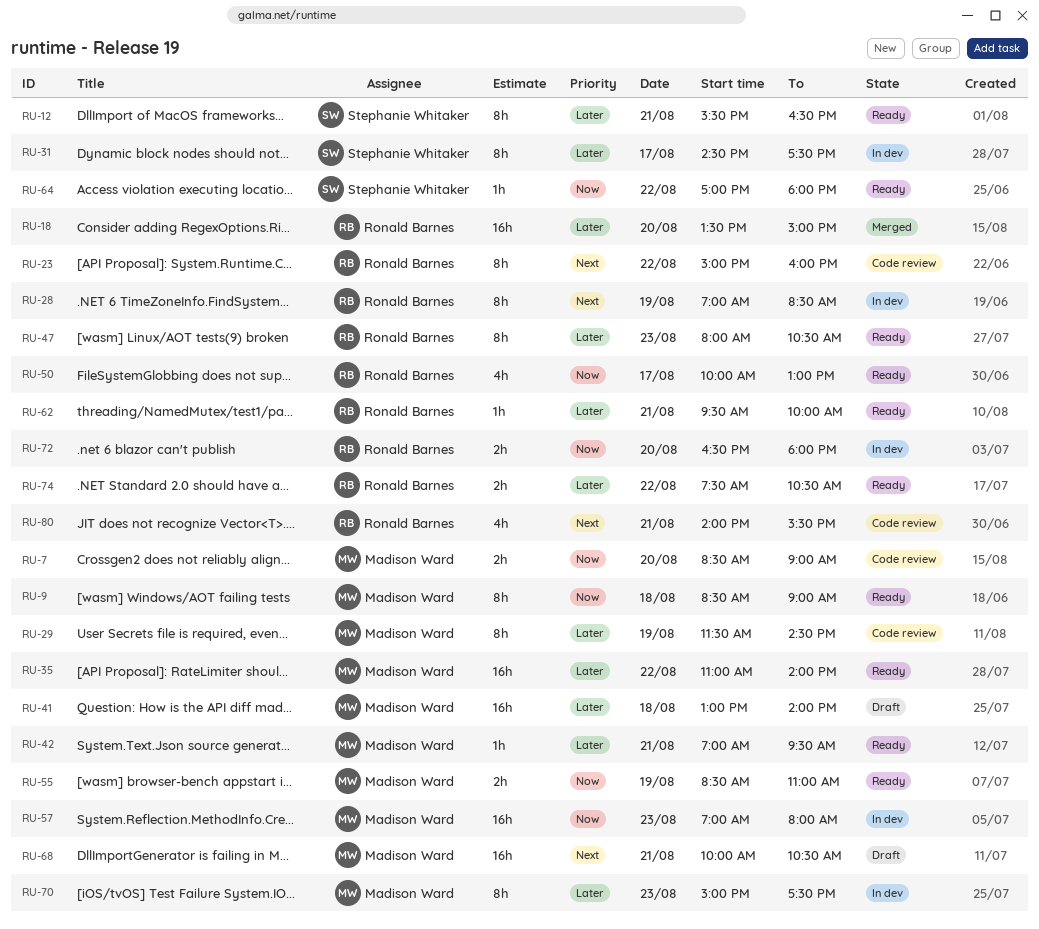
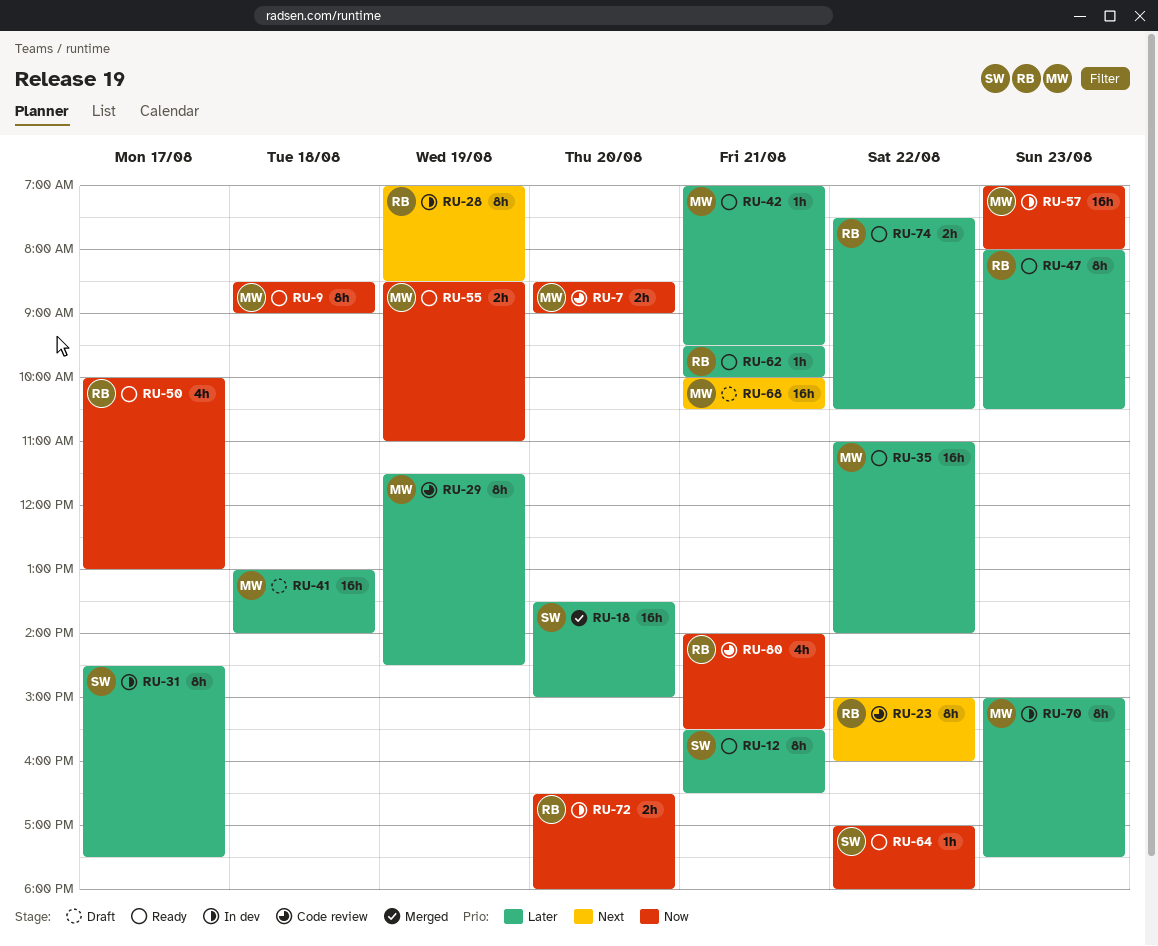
RU-18, owner: Ronald Barnes -> Stephanie Whitaker
RU-80, priority: Next -> Now

